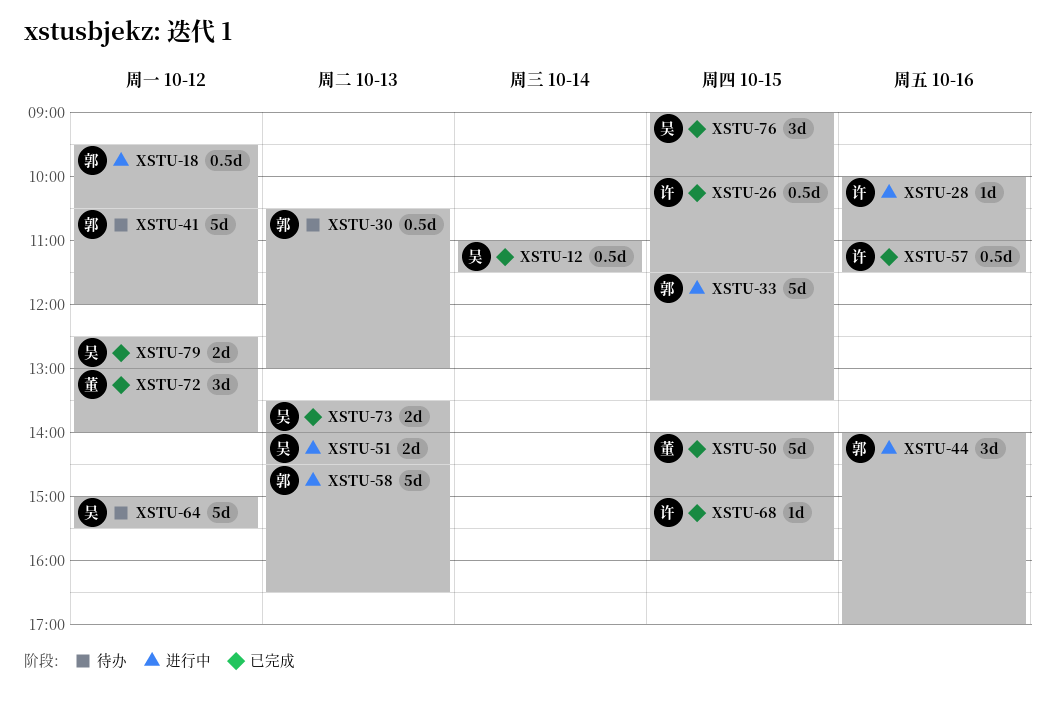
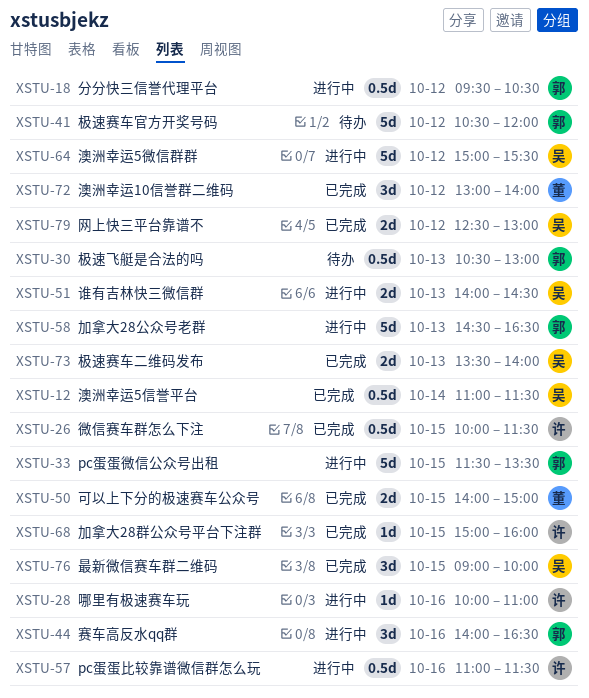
XSTU-44, ends: 17:00 -> 16:30
XSTU-50, estimate: 5d -> 2d
XSTU-57, status: 已完成 -> 进行中
XSTU-64, status: 待办 -> 进行中

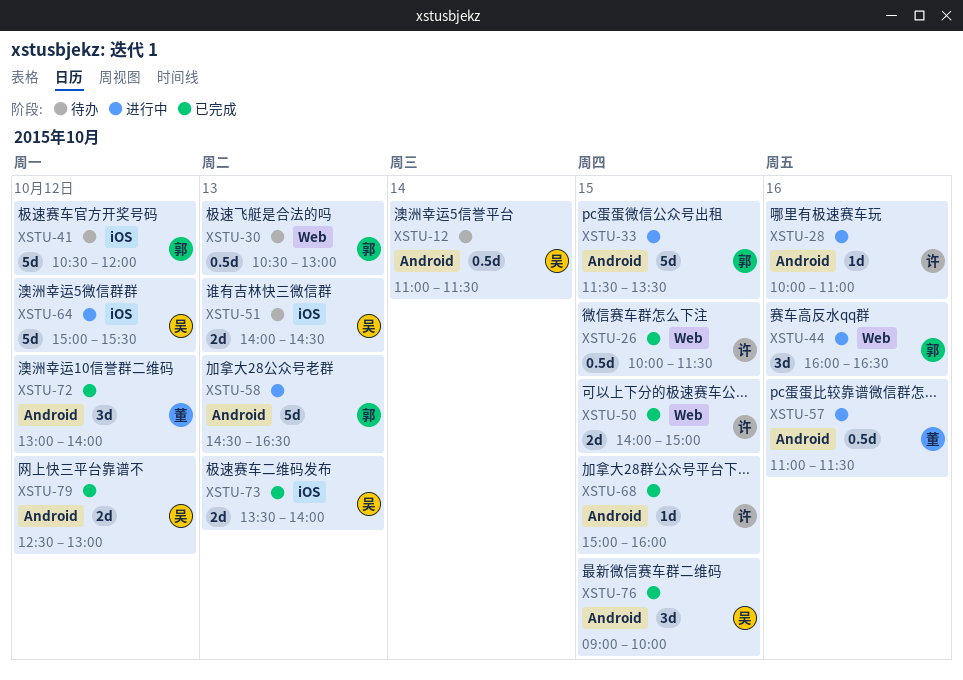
XSTU-12, status: 已完成 -> 待办
XSTU-18: present -> none
XSTU-44, begins: 14:00 -> 16:00
XSTU-50, owner: 董 -> 许
XSTU-51, status: 进行中 -> 待办
XSTU-57, owner: 许 -> 董

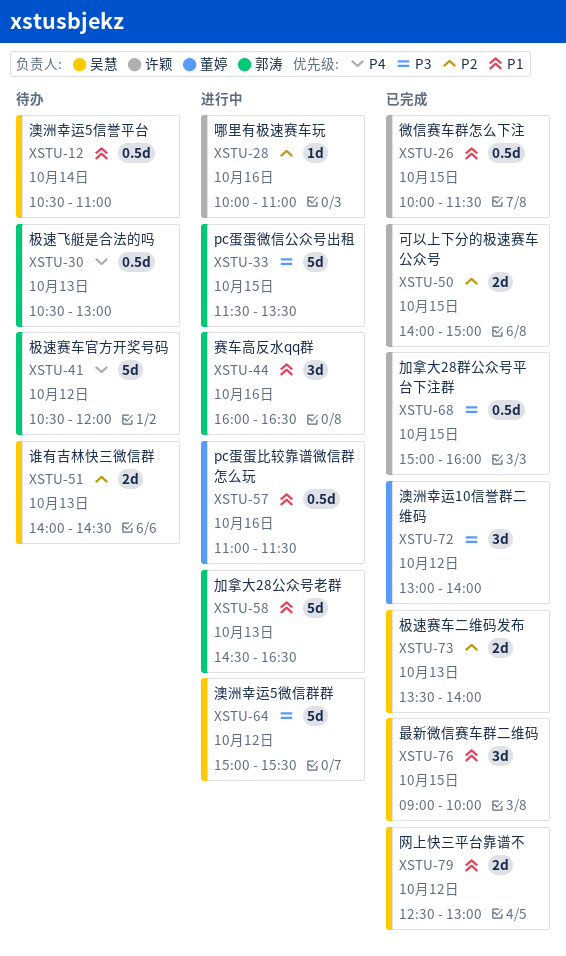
XSTU-12, begins: 11:00 -> 10:30
XSTU-12, ends: 11:30 -> 11:00
XSTU-68, estimate: 1d -> 0.5d

